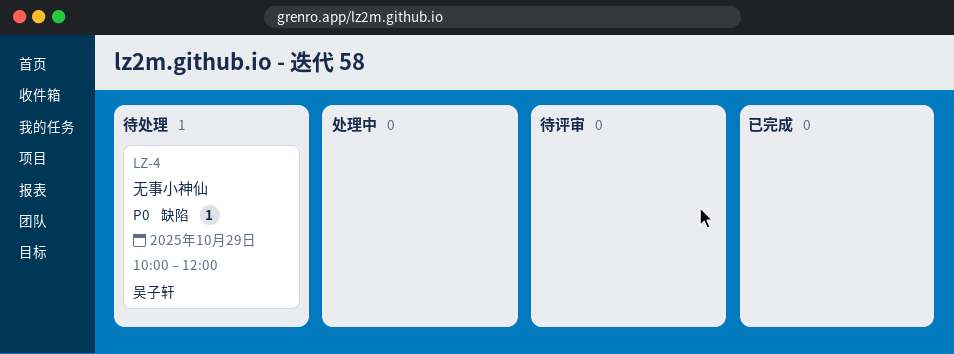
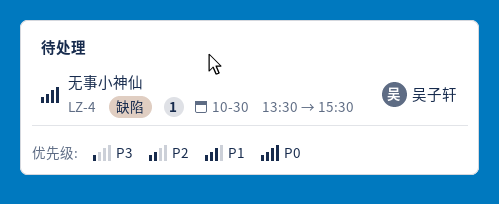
LZ-4, day: Oct 29 -> Oct 30
LZ-4, begins: 10:00 -> 13:30
LZ-4, ends: 12:00 -> 15:30

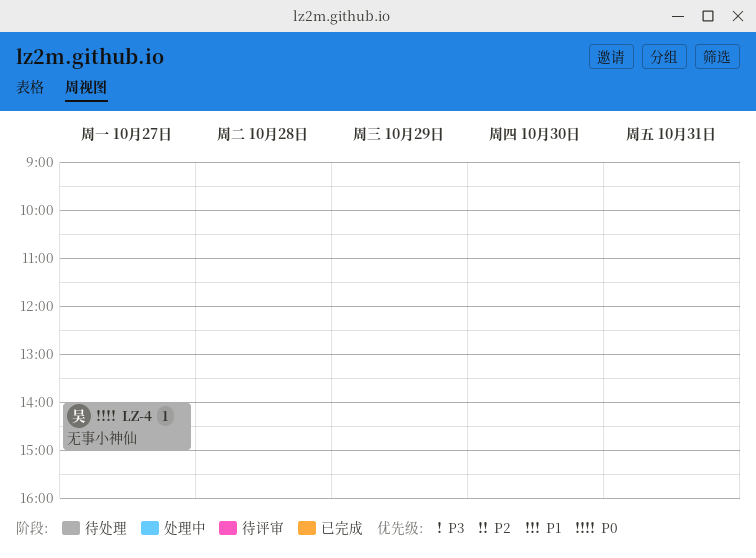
LZ-4, day: Oct 30 -> Oct 27
LZ-4, begins: 13:30 -> 14:00
LZ-4, ends: 15:30 -> 15:00

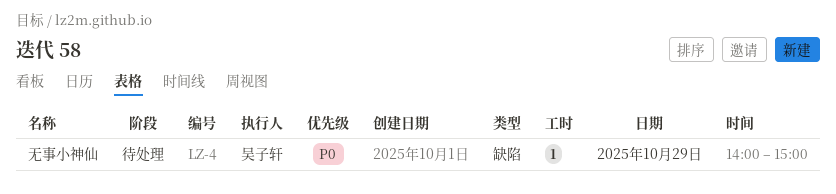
LZ-4, day: Oct 27 -> Oct 29

